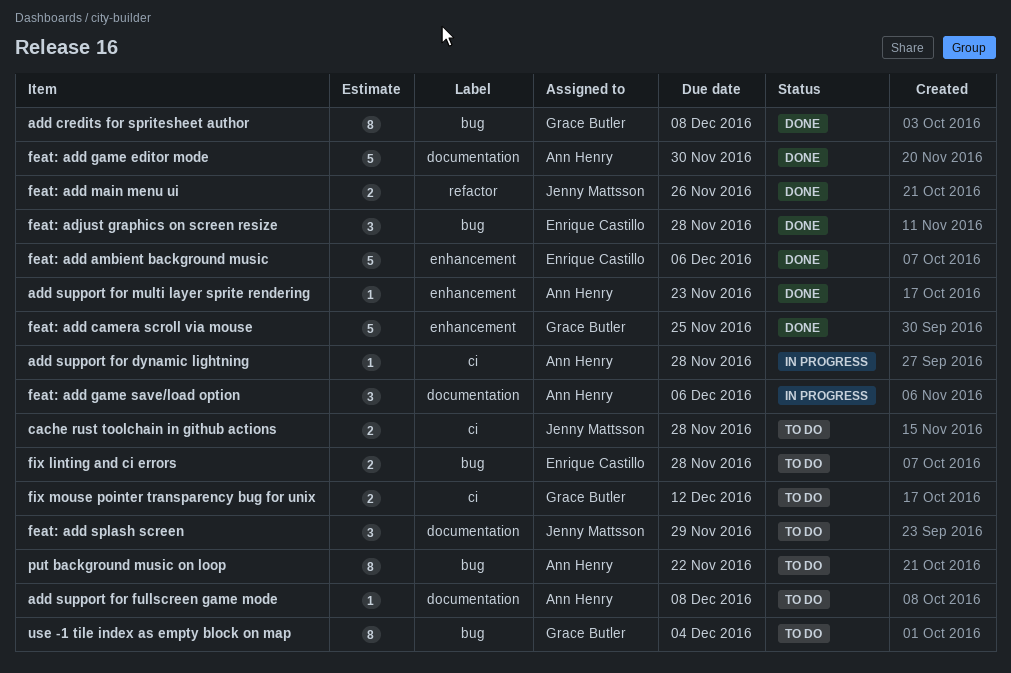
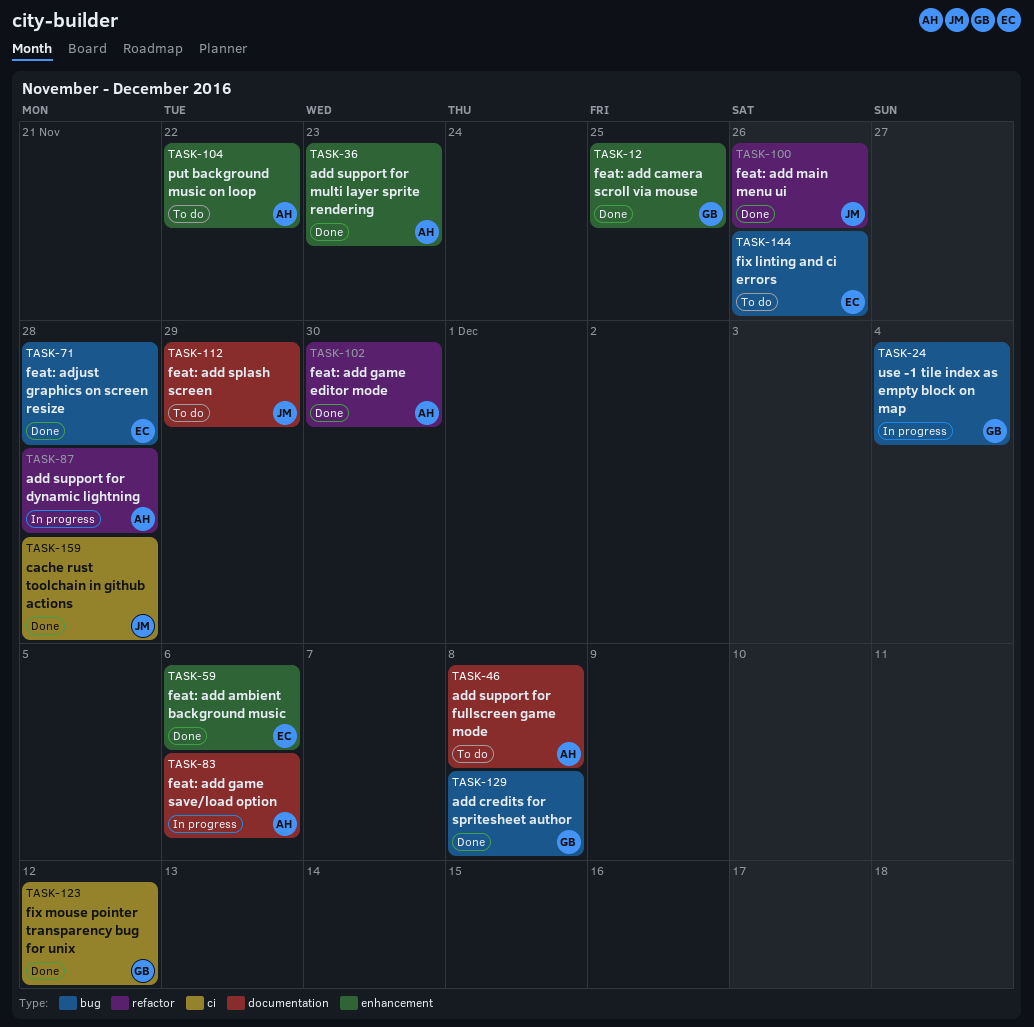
add support for dynamic lightning, label: ci -> refactor
cache rust toolchain in github actions, status: To do -> Done
feat: add game editor mode, label: documentation -> refactor
fix linting and ci errors, due: Nov 28 -> Nov 26
fix mouse pointer transparency bug for unix, status: To do -> Done
put background music on loop, label: bug -> enhancement
use -1 tile index as empty block on map, status: To do -> In progress

